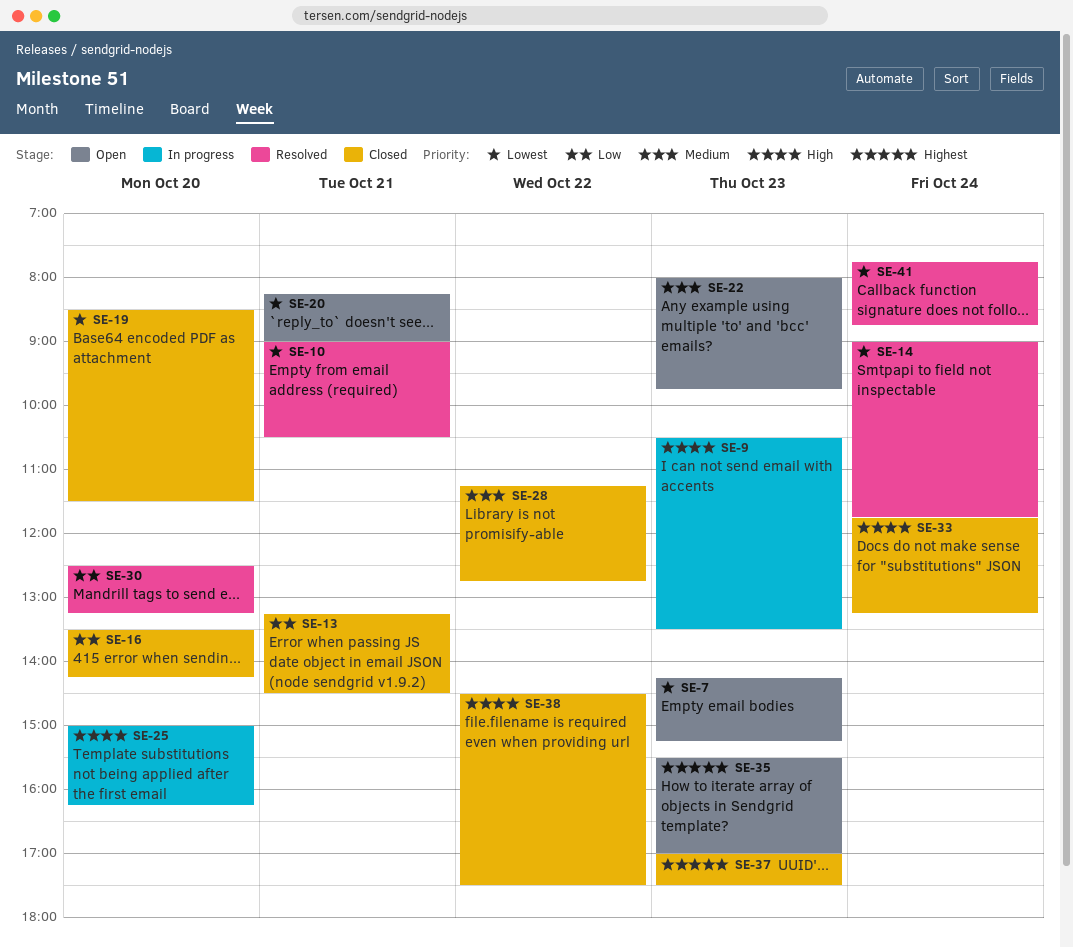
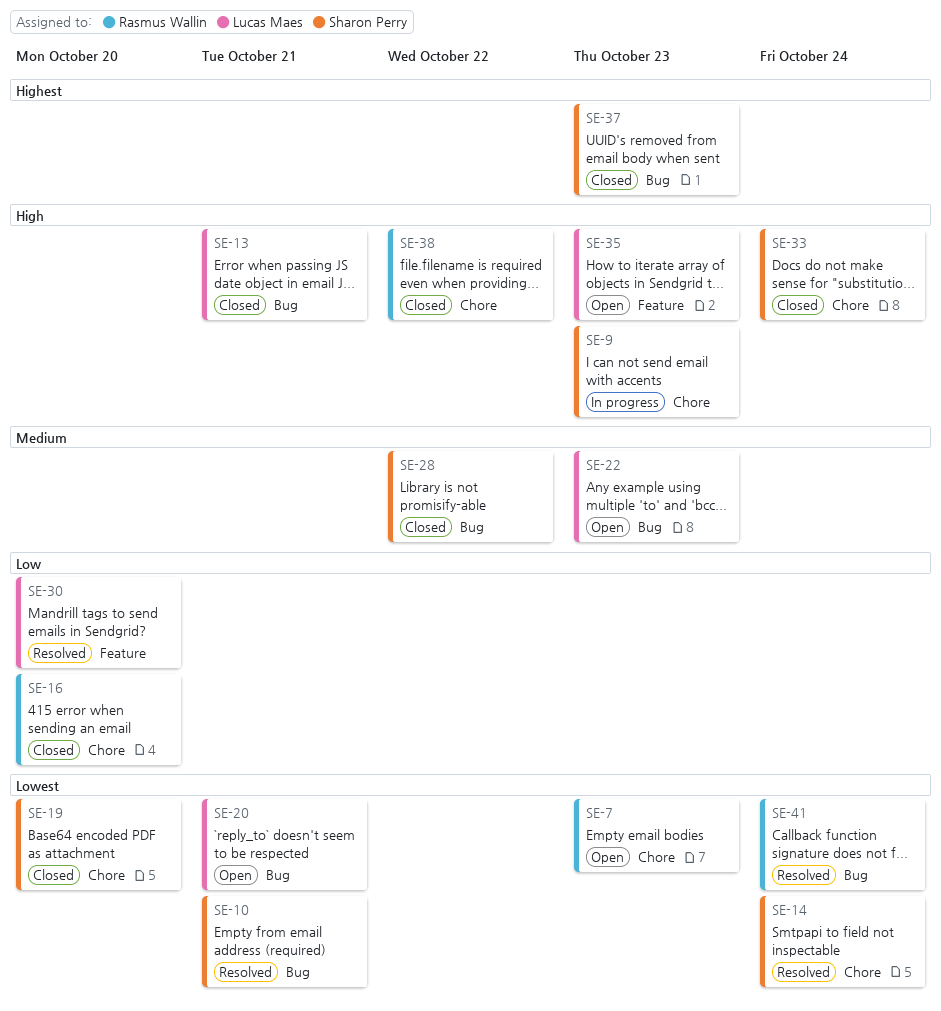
SE-13, priority: Low -> High
SE-25: present -> none
SE-35, priority: Highest -> High

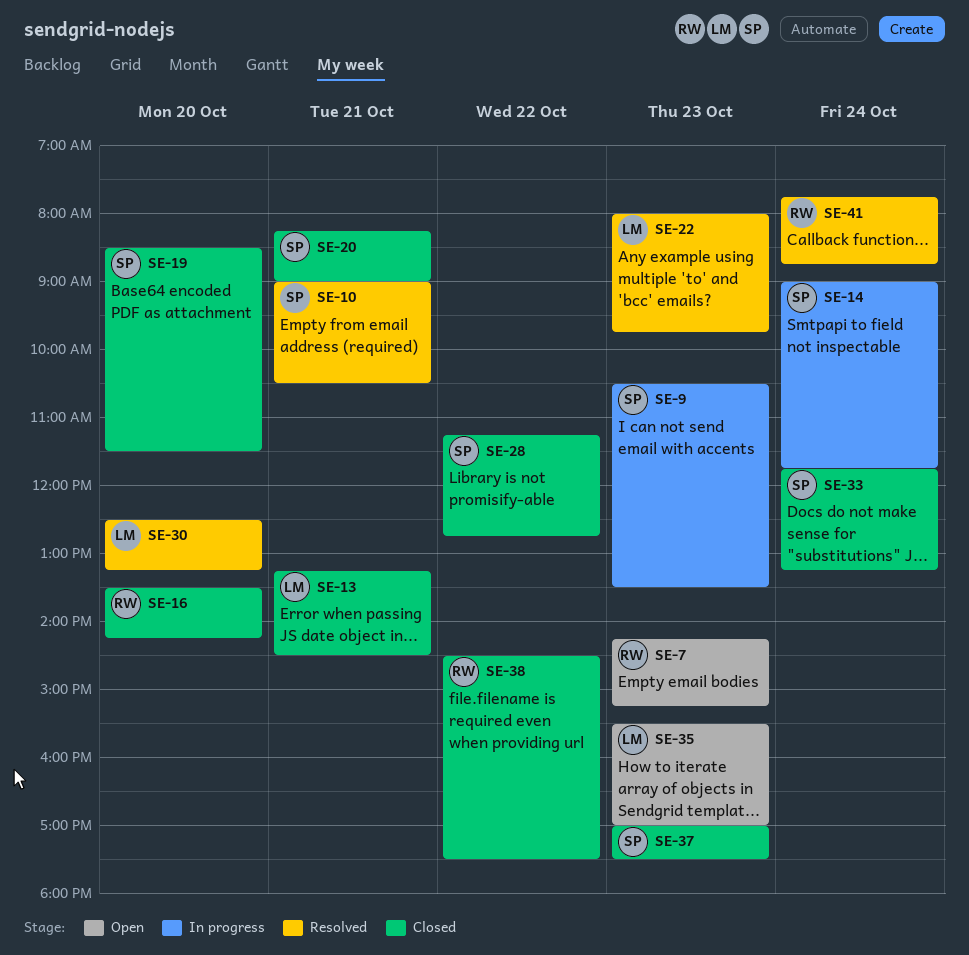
SE-14, status: Resolved -> In progress
SE-20, status: Open -> Closed
SE-20, owner: Lucas Maes -> Sharon Perry
SE-22, status: Open -> Resolved

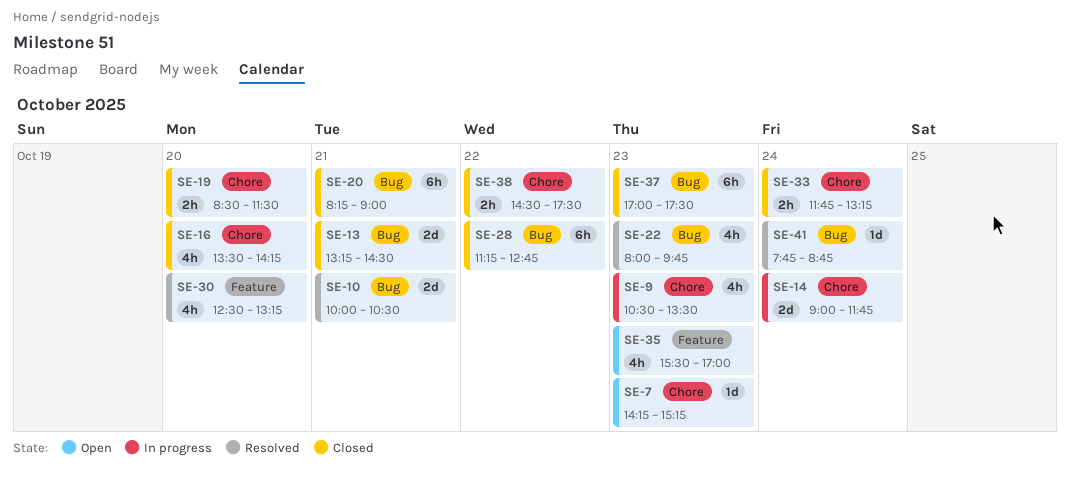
SE-10, begins: 09:00 -> 10:00

